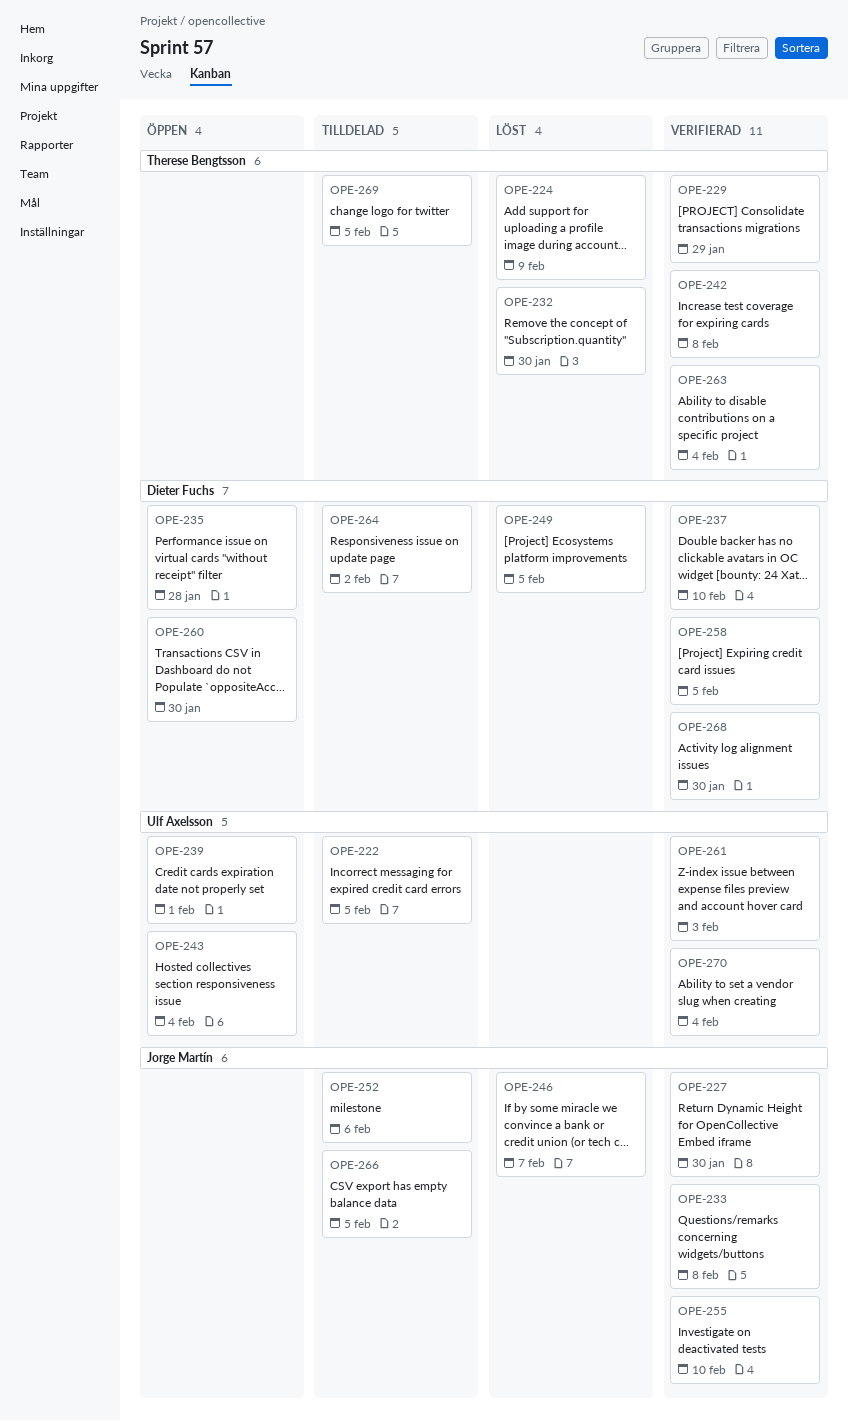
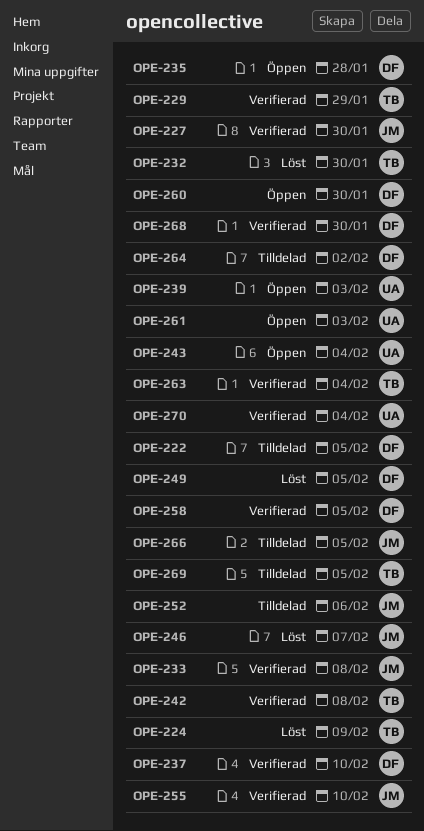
OPE-222, owner: Ulf Axelsson -> Dieter Fuchs
OPE-239, due: Feb 1 -> Feb 3
OPE-261, status: Verifierad -> Öppen

